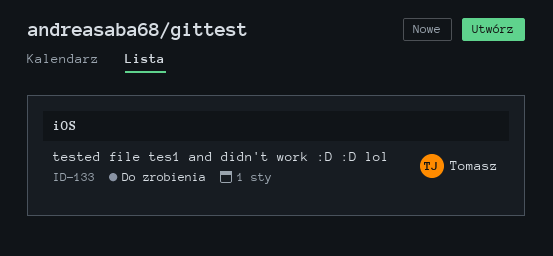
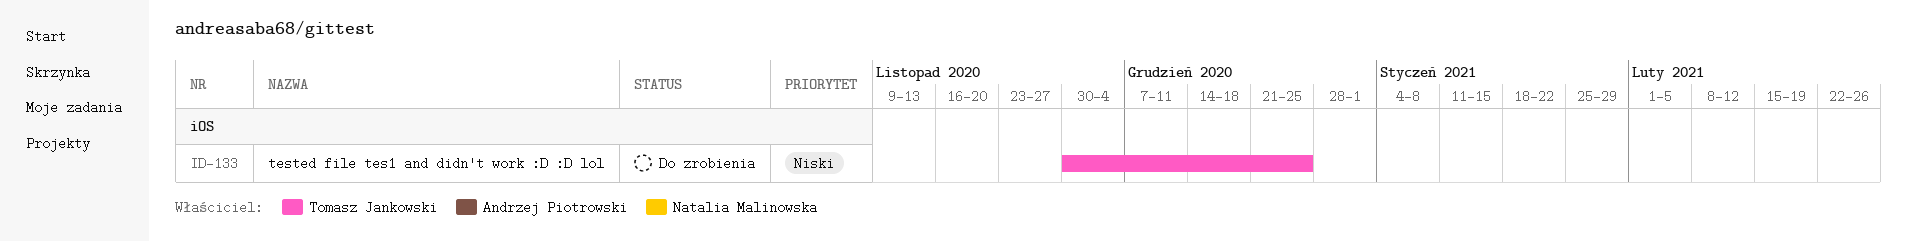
ID-133, due: Jan 1 -> Dec 25

